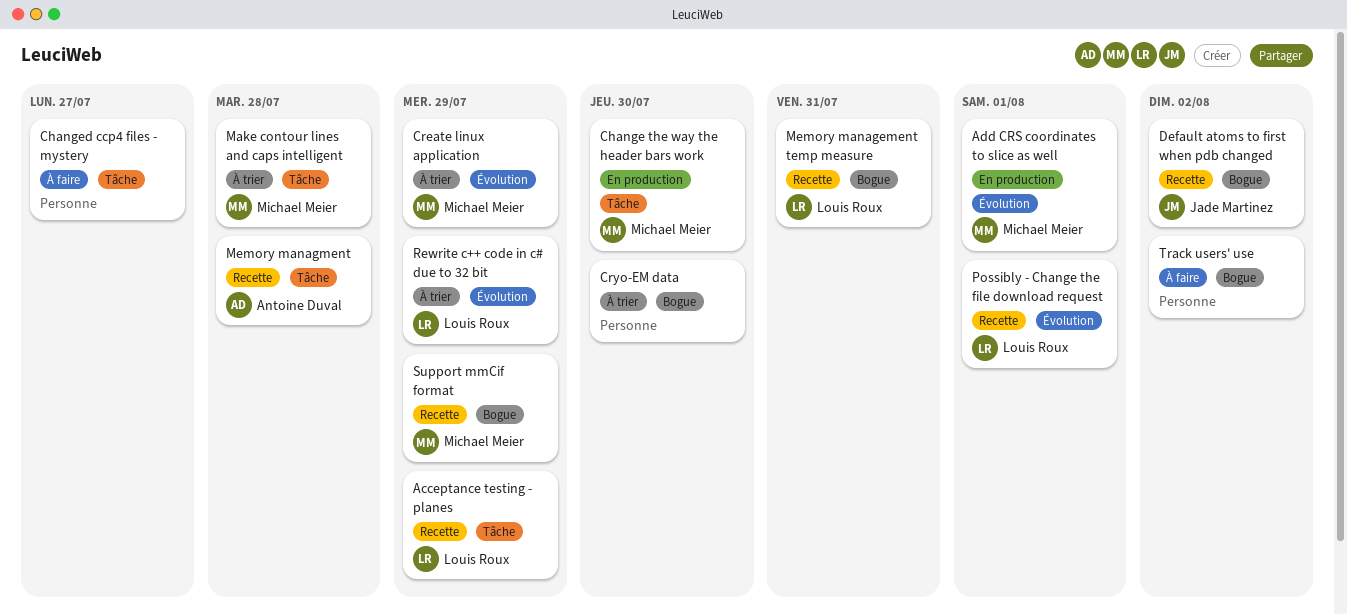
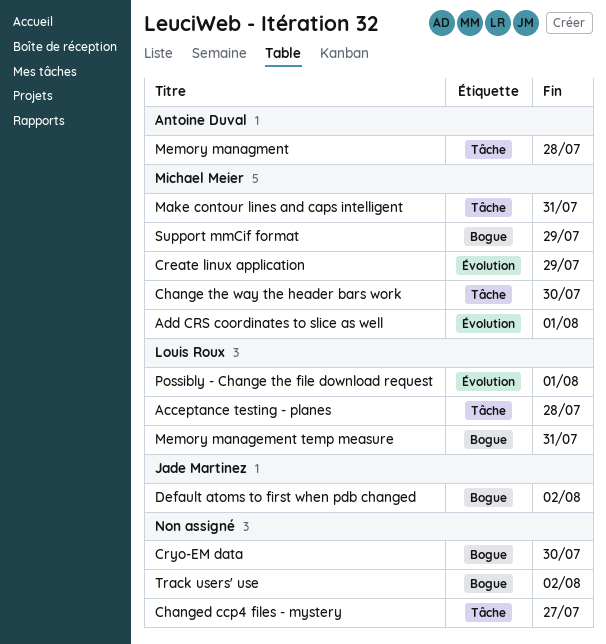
Acceptance testing - planes, due: Jul 29 -> Jul 28
Make contour lines and caps intelligent, due: Jul 28 -> Jul 31
Rewrite c++ code in c# due to 32 bit: present -> none

